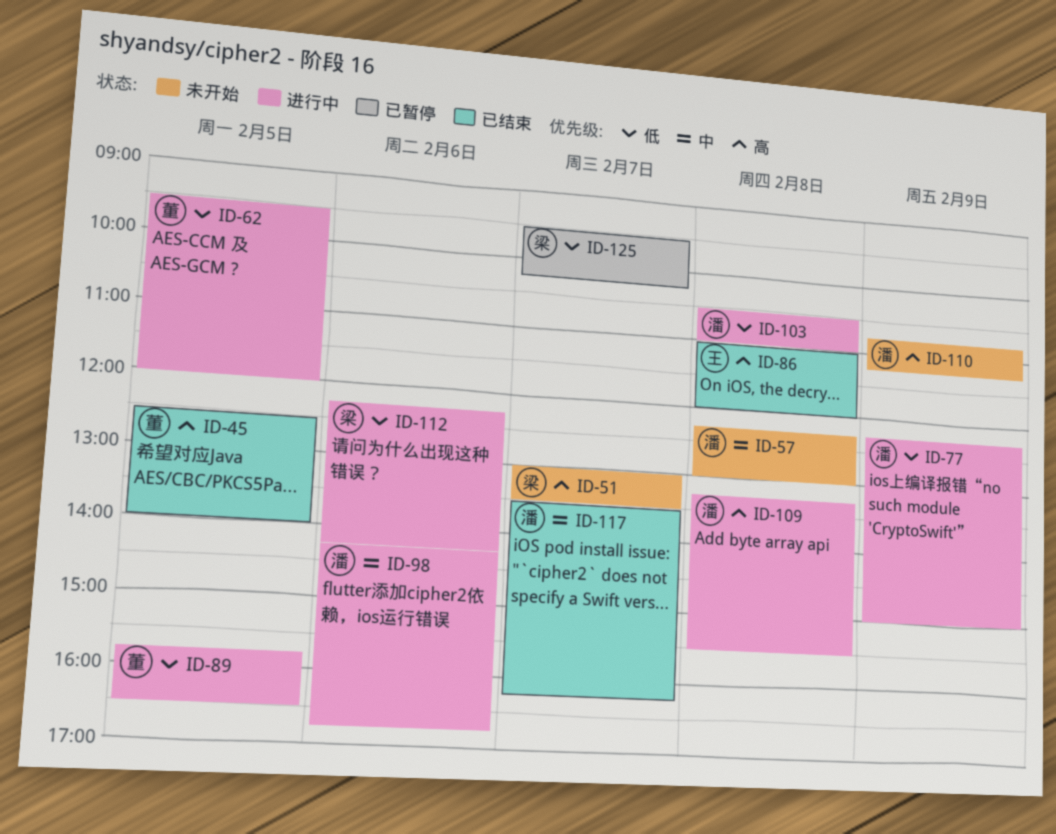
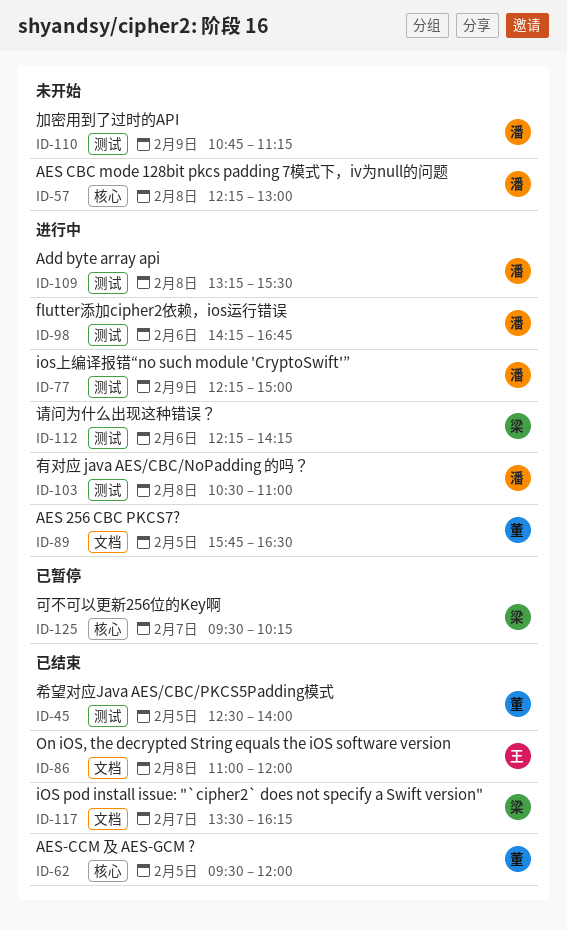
ID-51: present -> none
ID-62, status: 进行中 -> 已结束
ID-117, owner: 潘 -> 梁

